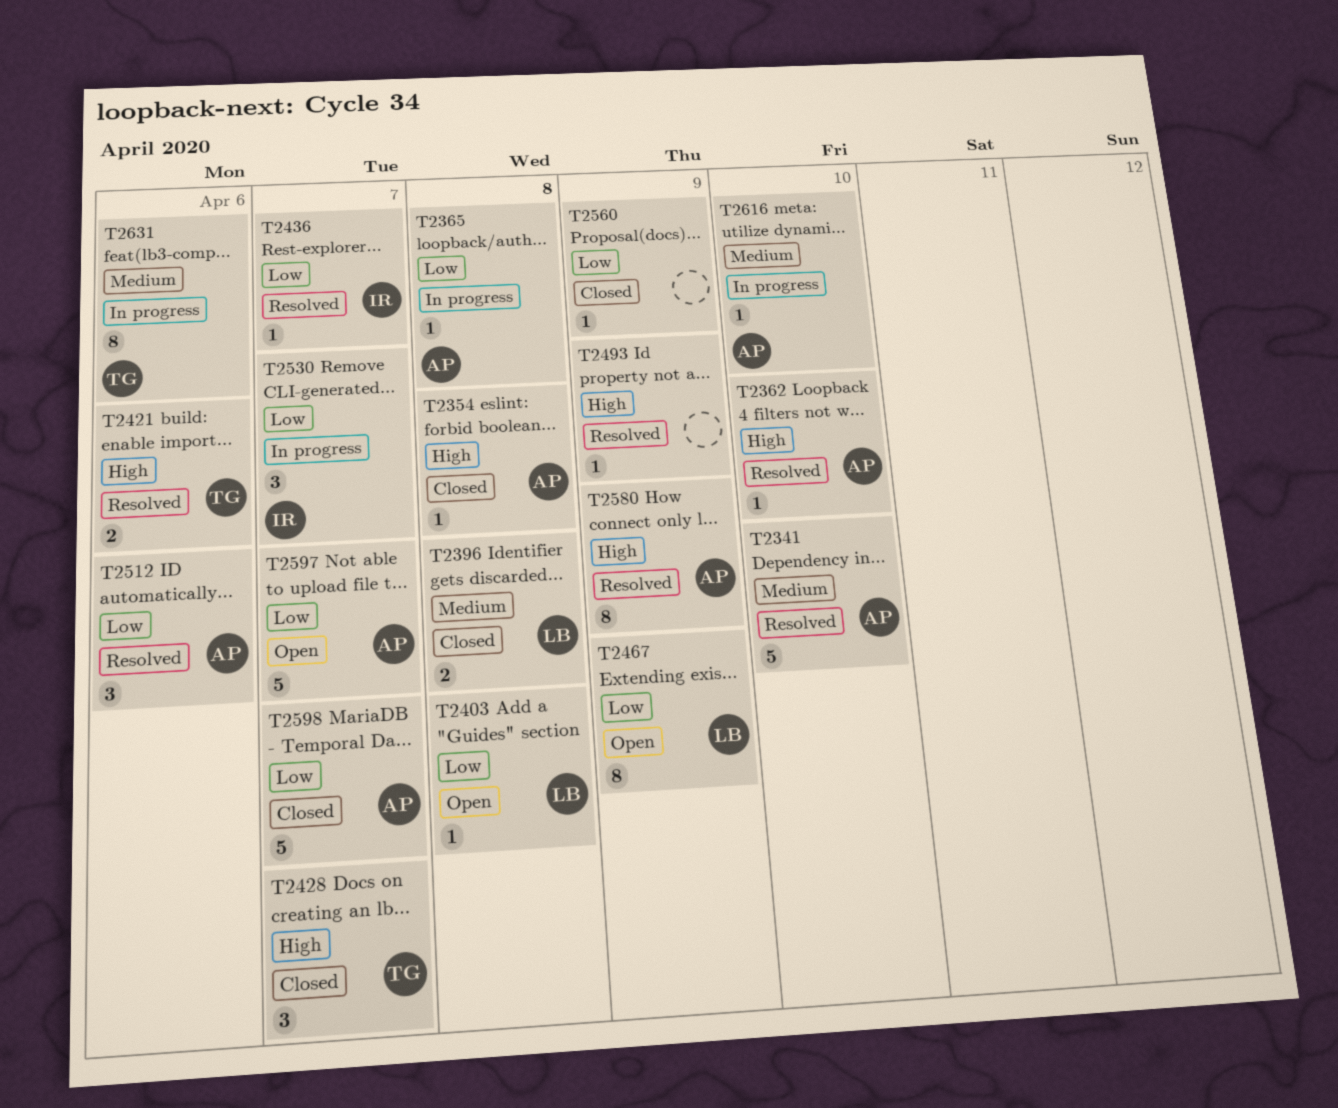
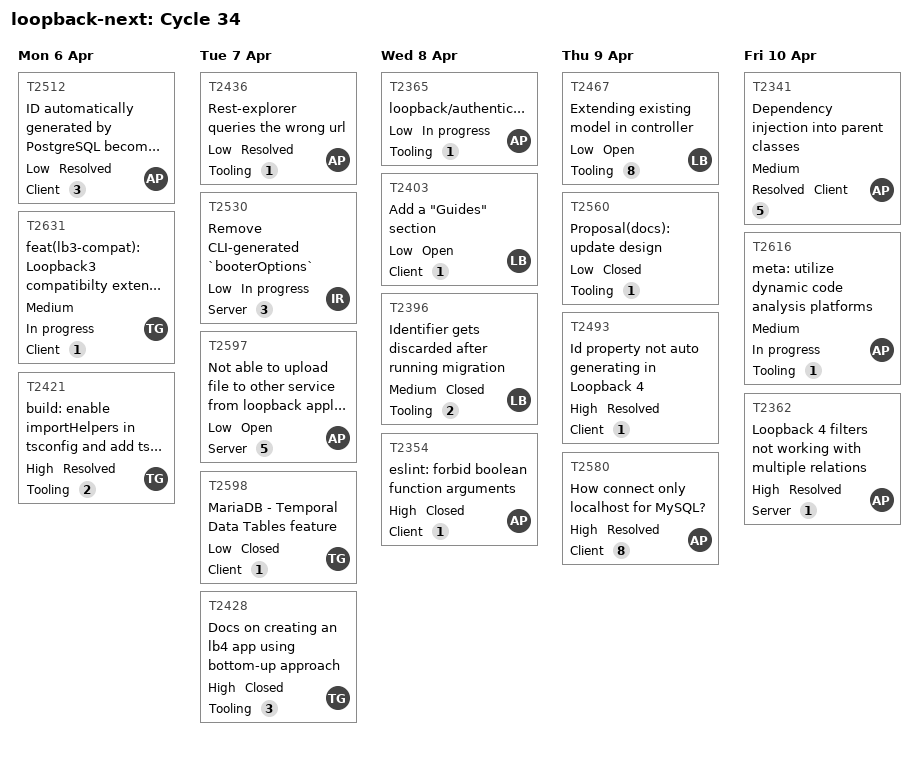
T2436, owner: IR -> AP
T2598, owner: AP -> TG
T2598, estimate: 5 -> 1
T2631, estimate: 8 -> 1

